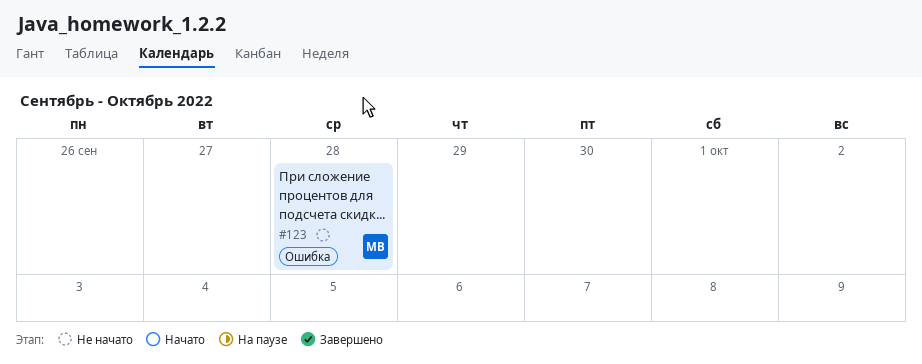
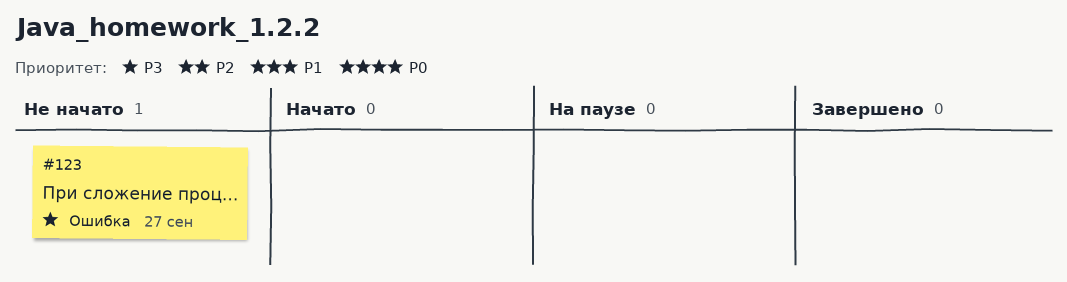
#123, due: Sep 28 -> Sep 27

